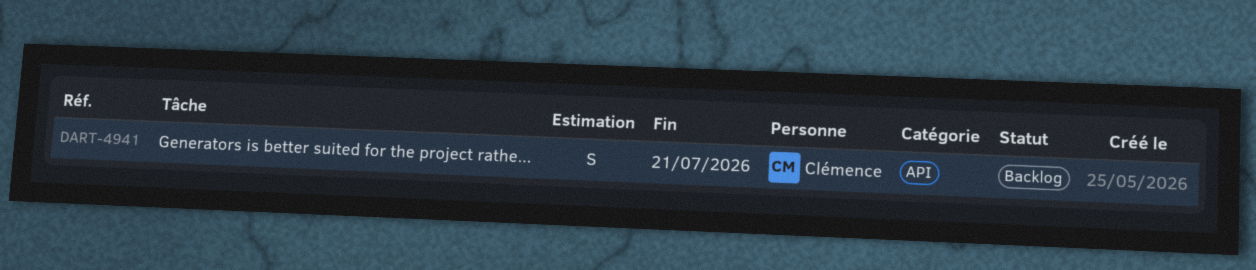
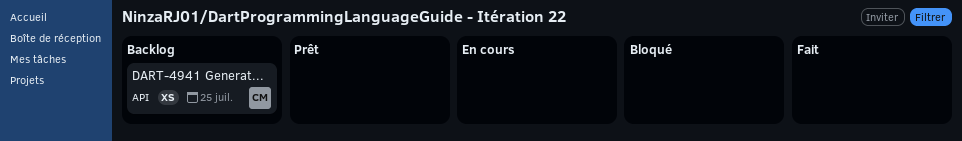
DART-4941, estimate: S -> XS
DART-4941, due: Jul 21 -> Jul 25

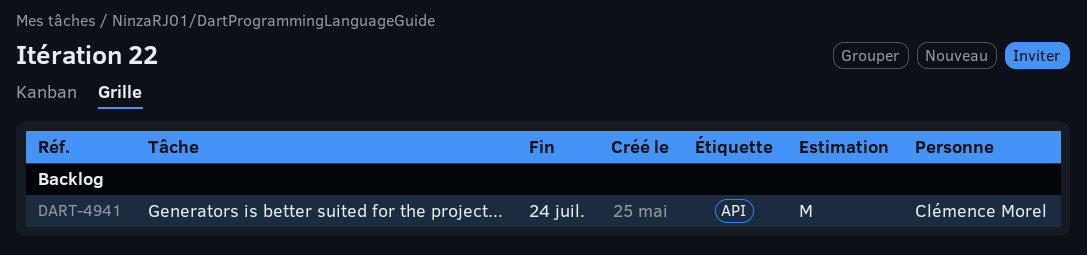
DART-4941, estimate: XS -> M
DART-4941, due: Jul 25 -> Jul 24

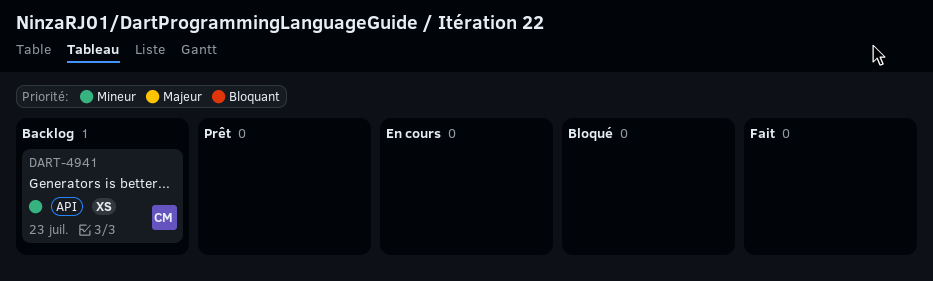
DART-4941, estimate: M -> XS
DART-4941, due: Jul 24 -> Jul 23

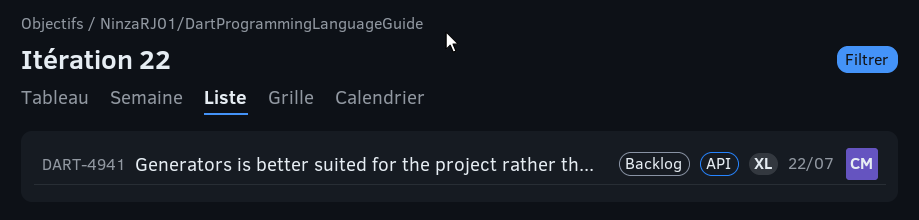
DART-4941, estimate: XS -> XL
DART-4941, due: Jul 23 -> Jul 22

